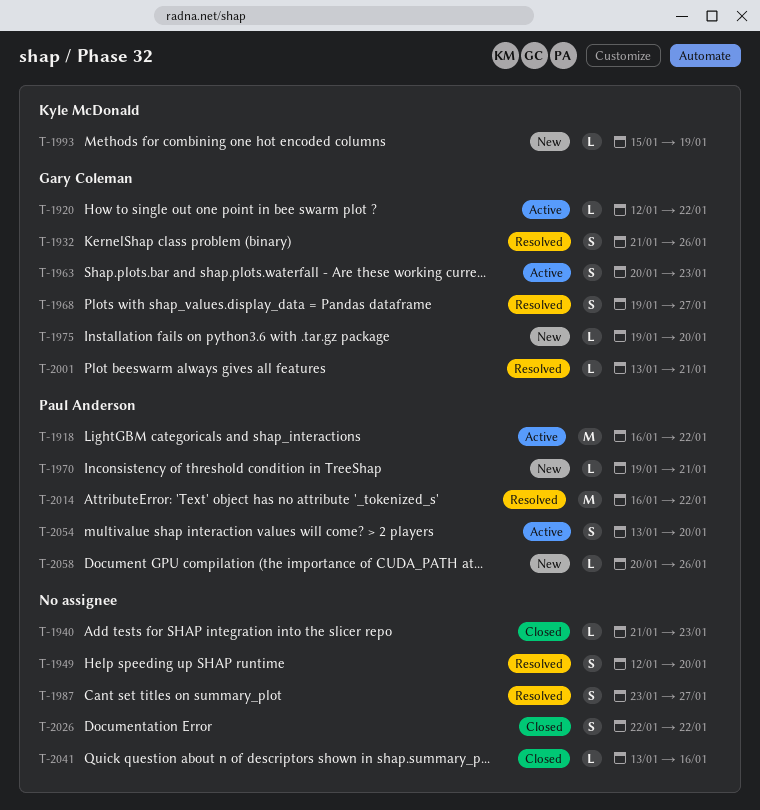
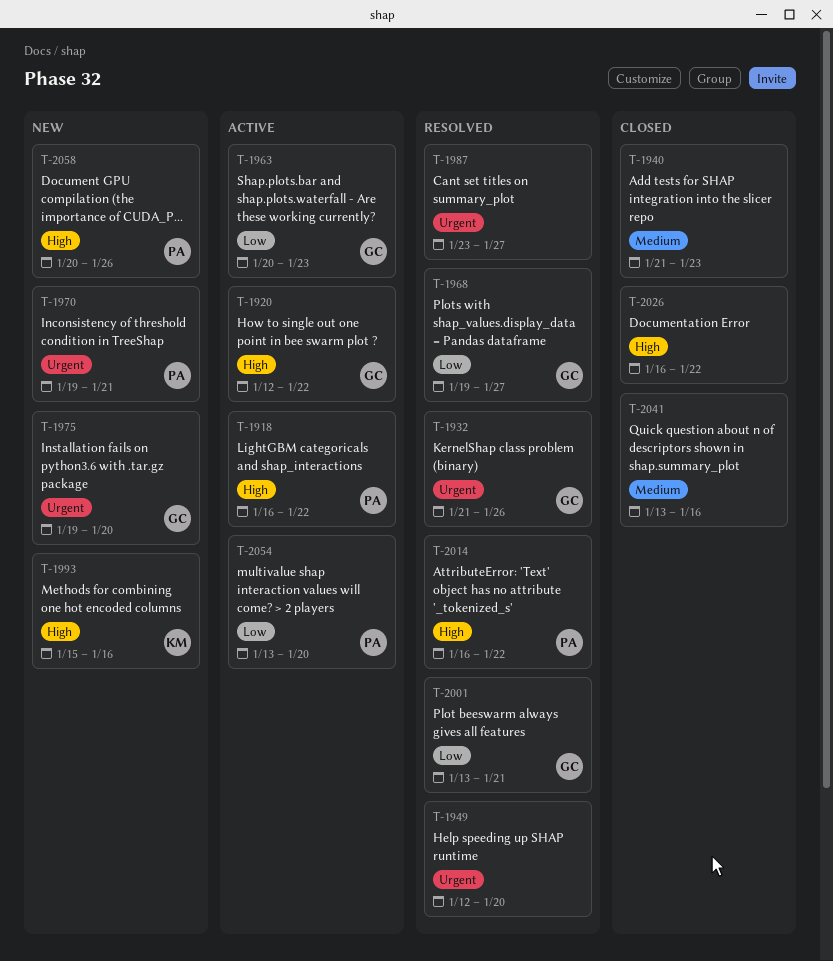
T-1993, due: Jan 19 -> Jan 16
T-2026, start: Jan 22 -> Jan 16

